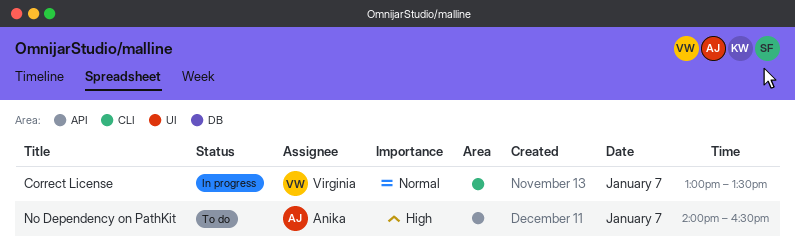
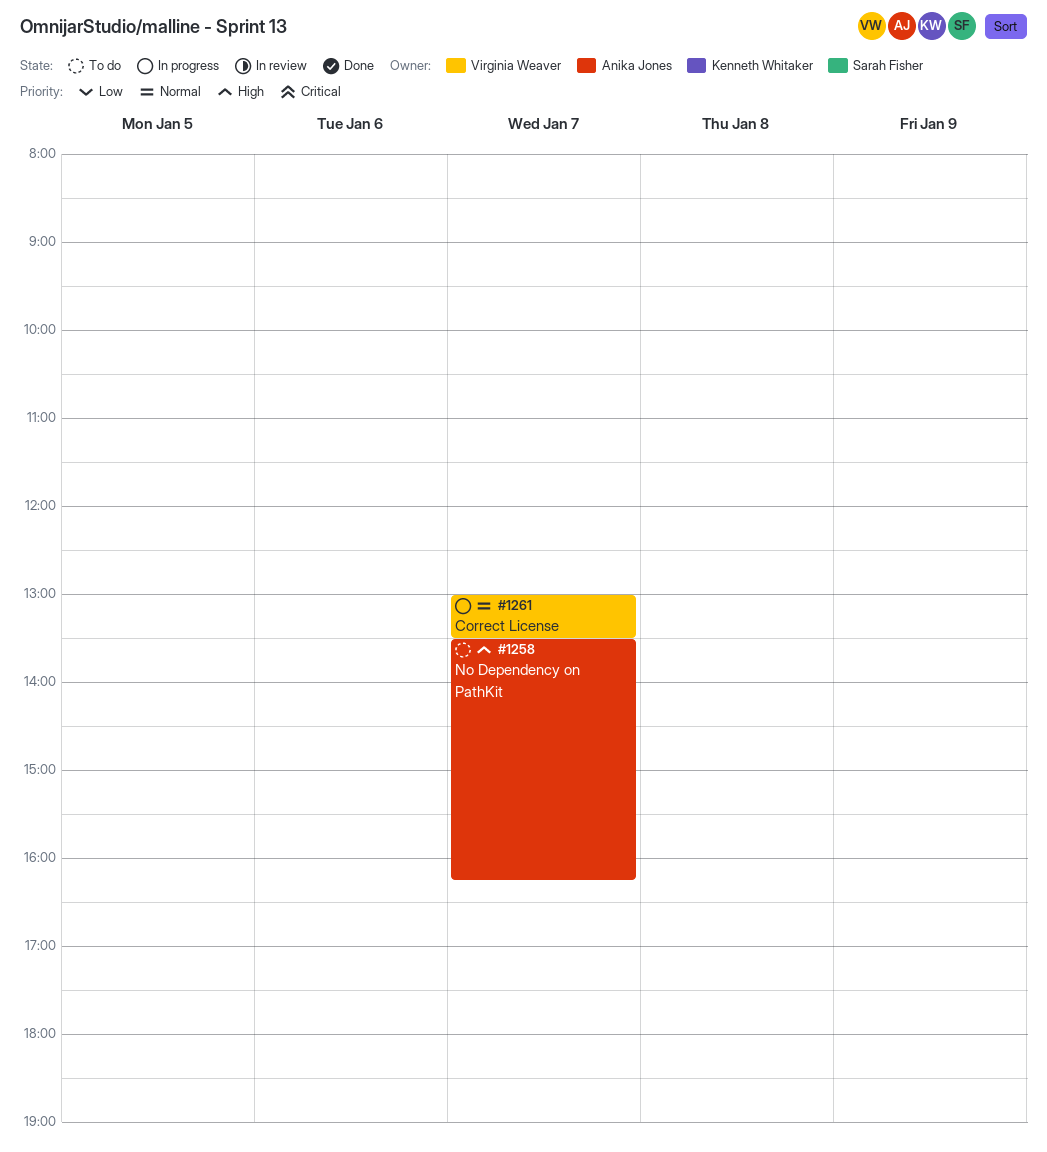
No Dependency on PathKit, begins: 14:00 -> 13:30
No Dependency on PathKit, ends: 16:30 -> 16:15

